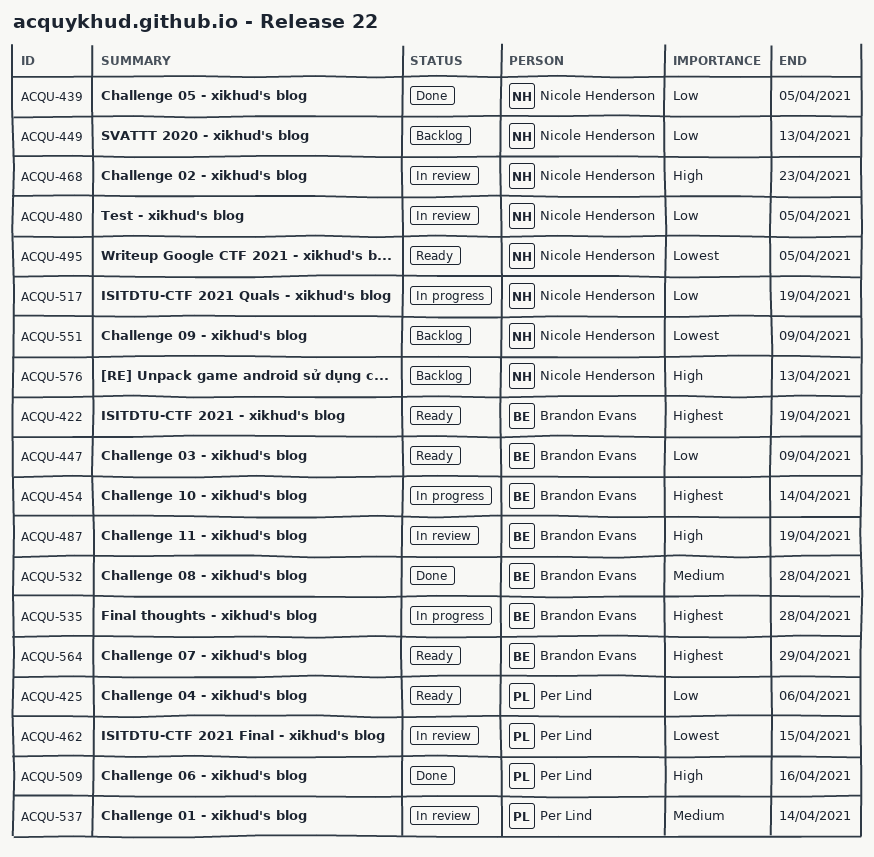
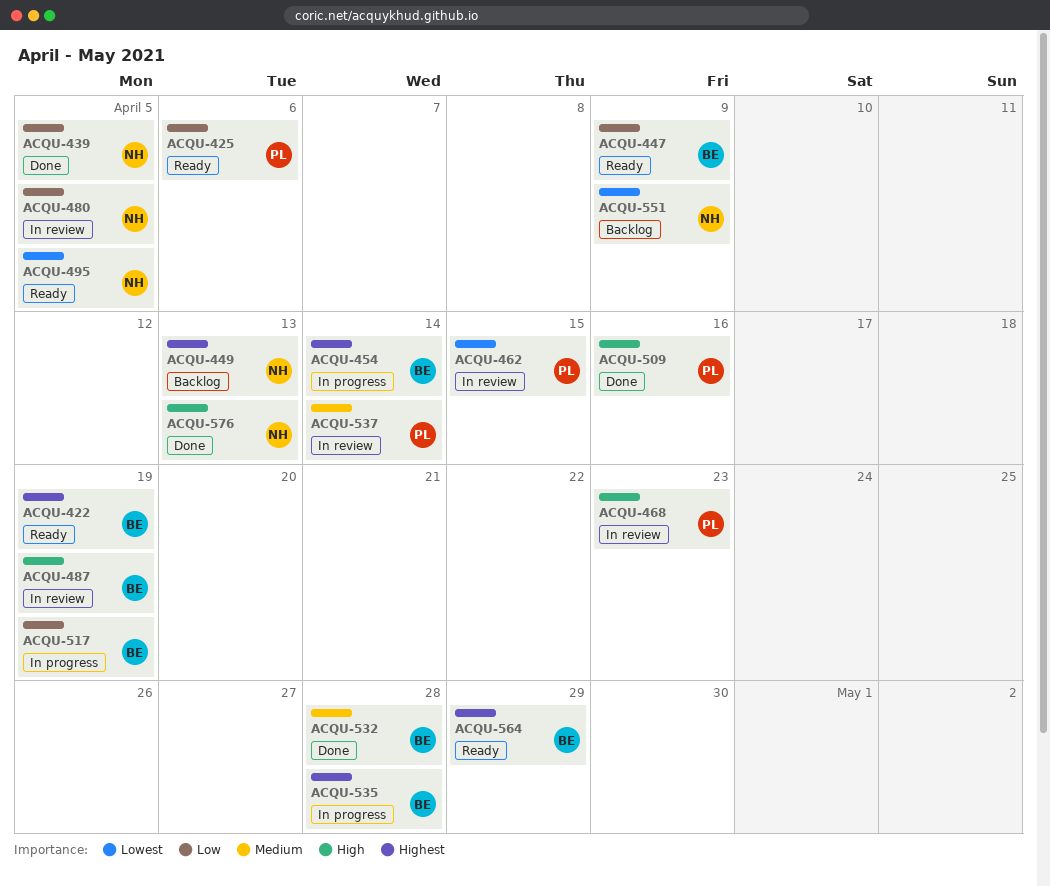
ACQU-449, priority: Low -> Highest
ACQU-468, owner: Nicole Henderson -> Per Lind
ACQU-517, owner: Nicole Henderson -> Brandon Evans
ACQU-576, status: Backlog -> Done

